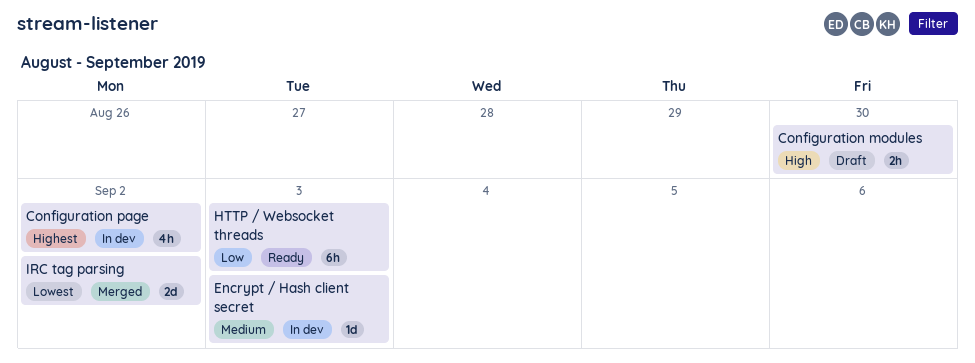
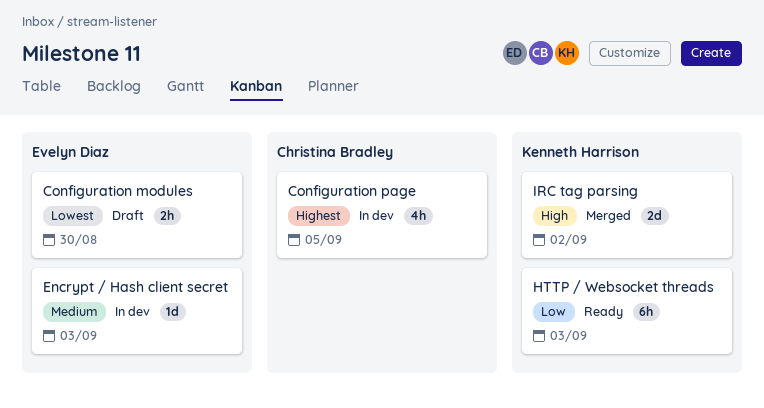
Configuration modules, priority: High -> Lowest
Configuration page, due: Sep 2 -> Sep 5
IRC tag parsing, priority: Lowest -> High

